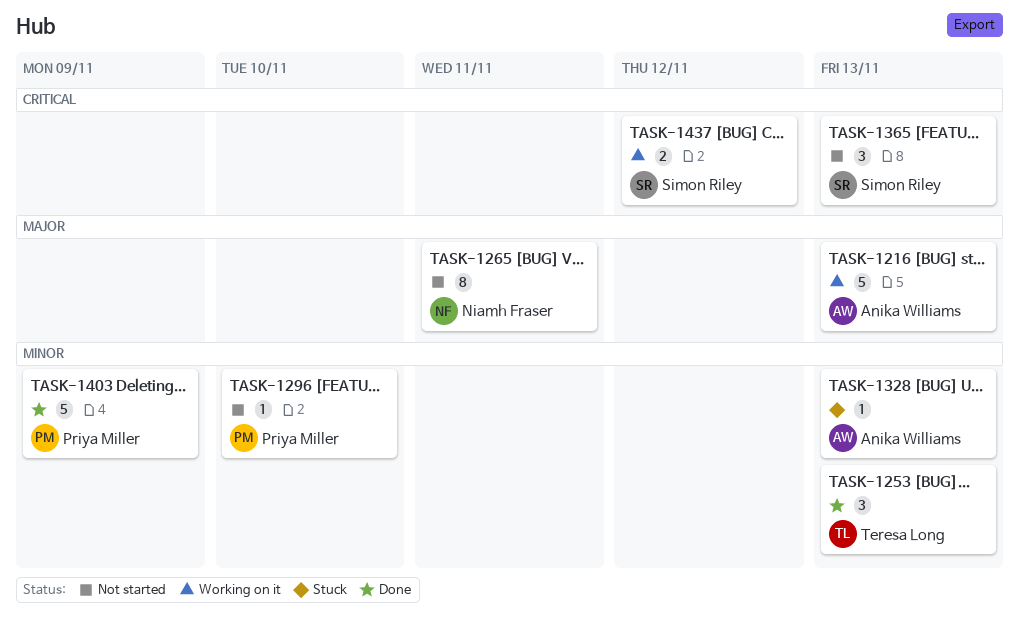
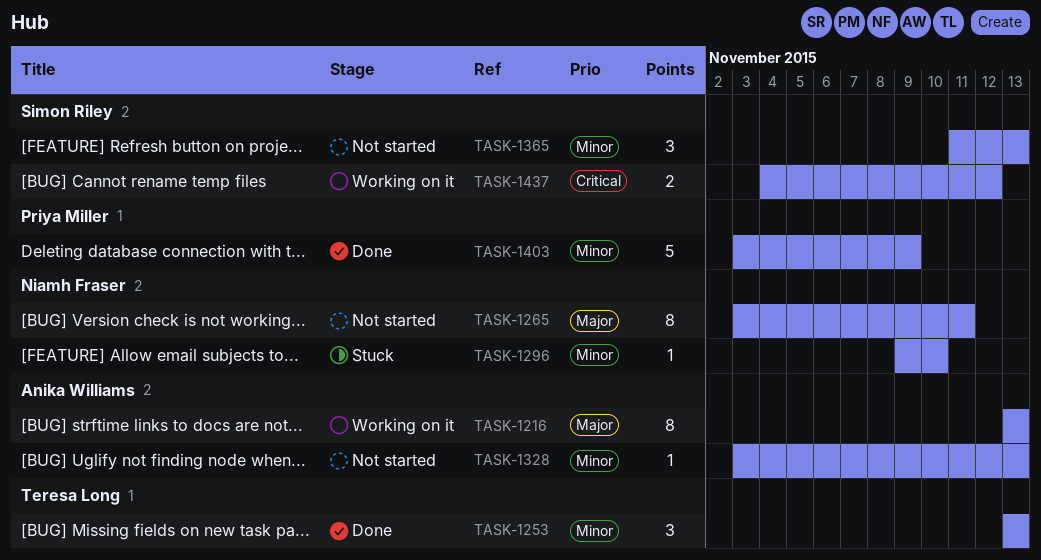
TASK-1216, estimate: 5 -> 8
TASK-1296, status: Not started -> Stuck
TASK-1296, owner: Priya Miller -> Niamh Fraser
TASK-1328, status: Stuck -> Not started
TASK-1365, priority: Critical -> Minor

